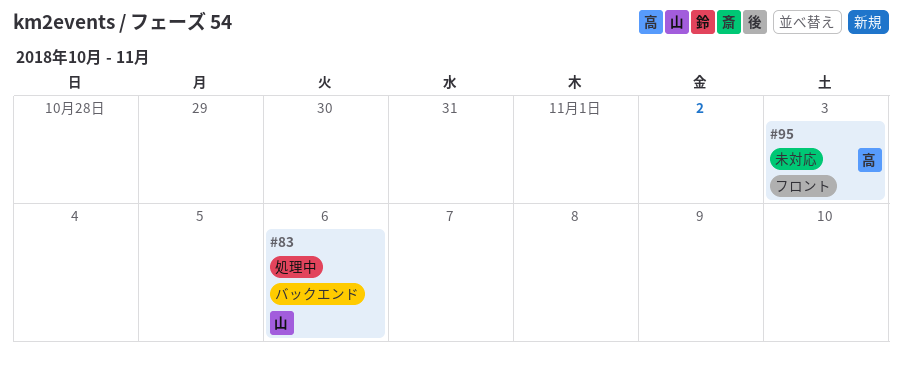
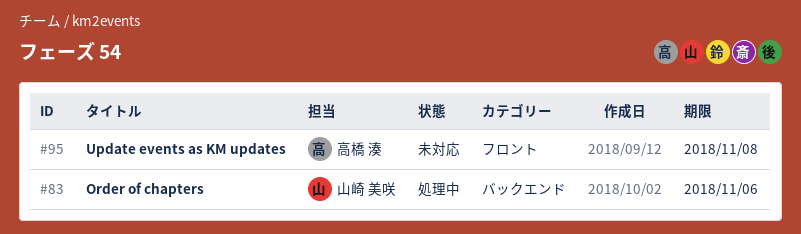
#95, due: Nov 3 -> Nov 8

